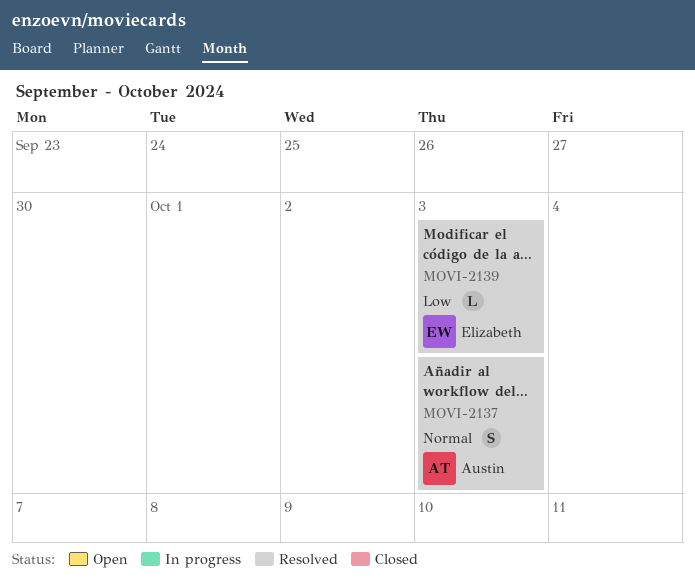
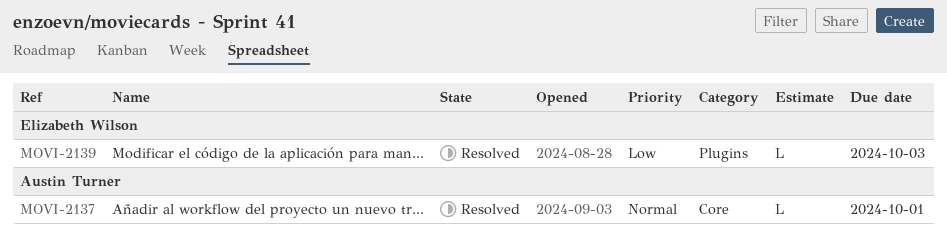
MOVI-2137, estimate: S -> L
MOVI-2137, due: Oct 3 -> Oct 1

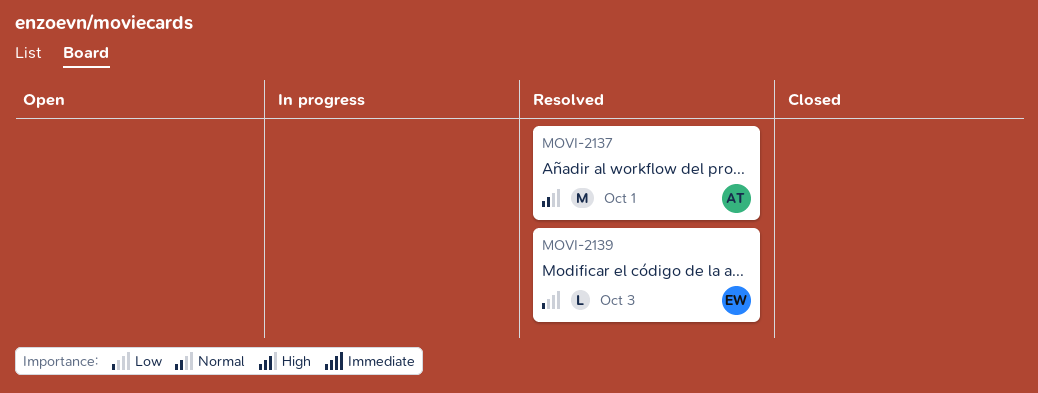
MOVI-2137, estimate: L -> M

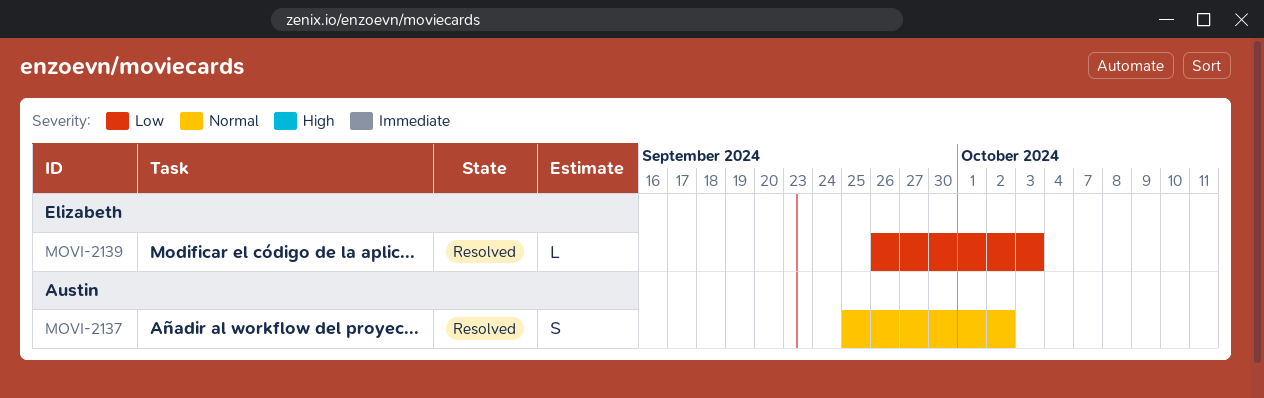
MOVI-2137, estimate: M -> S
MOVI-2137, due: Oct 1 -> Oct 2

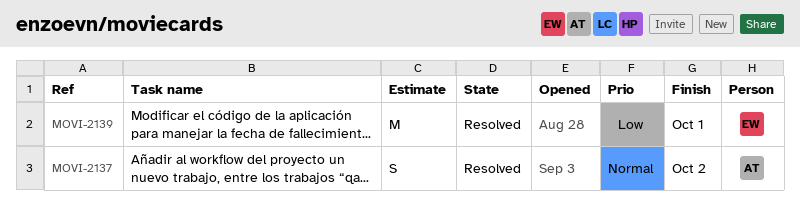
MOVI-2139, estimate: L -> M
MOVI-2139, due: Oct 3 -> Oct 1

